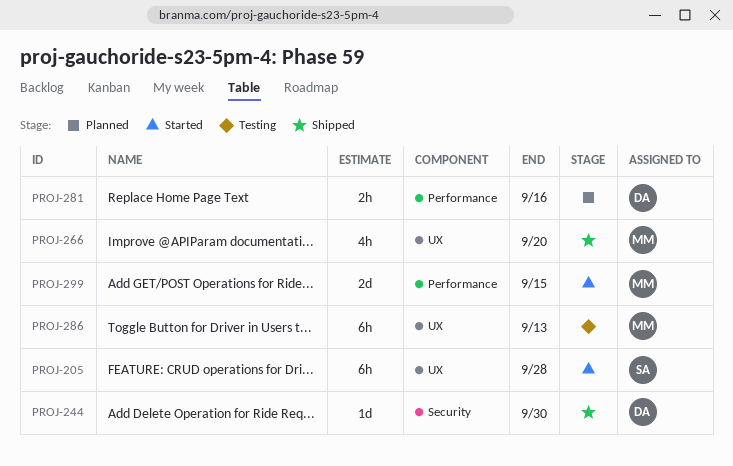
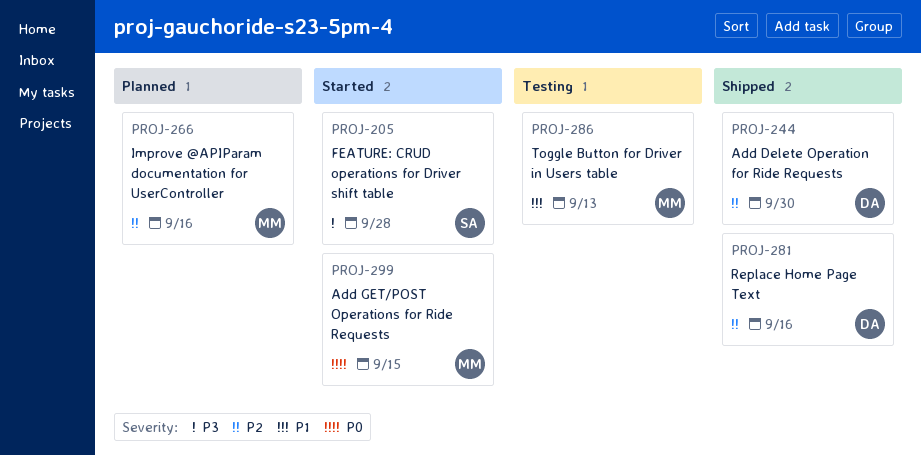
PROJ-266, status: Shipped -> Planned
PROJ-266, due: Sep 20 -> Sep 16
PROJ-281, status: Planned -> Shipped

